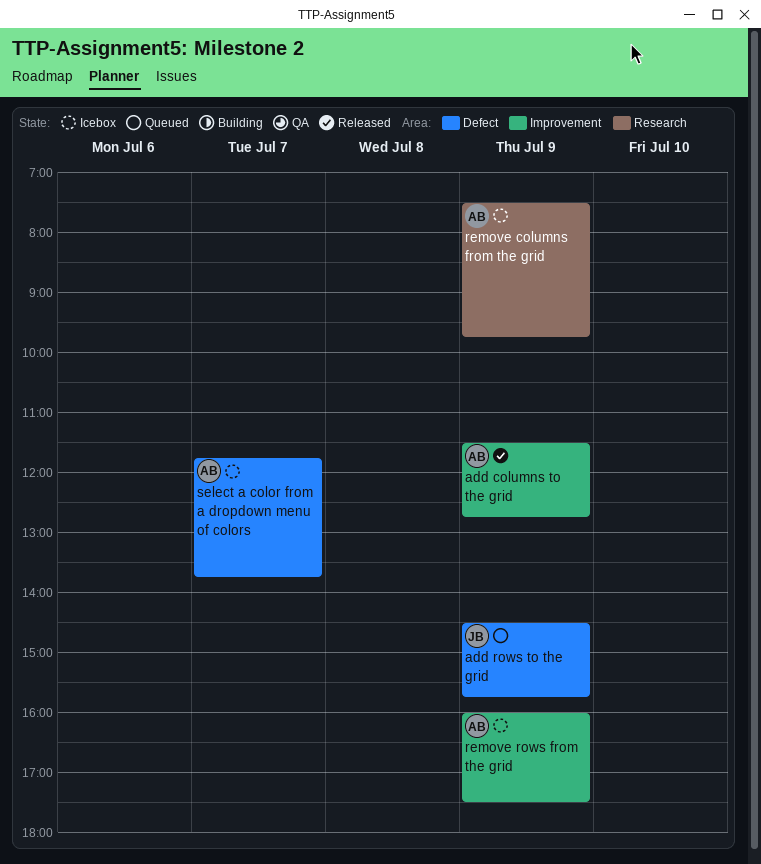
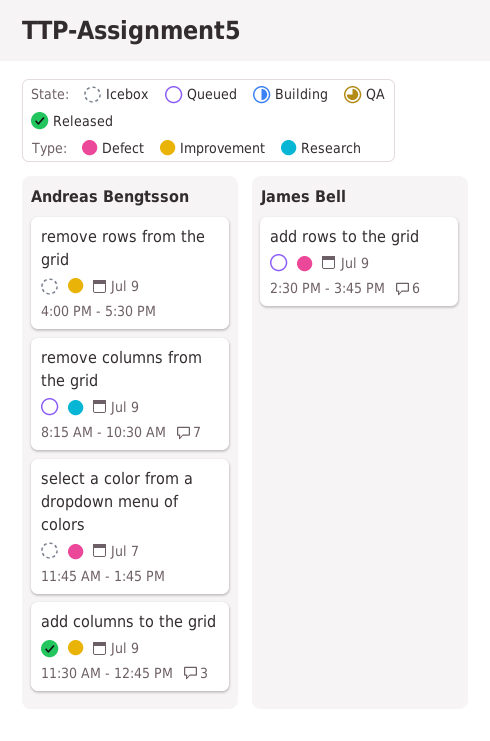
remove columns from the grid, status: Icebox -> Queued
remove columns from the grid, begins: 07:30 -> 08:15
remove columns from the grid, ends: 09:45 -> 10:30

